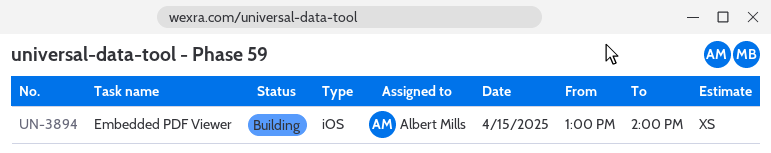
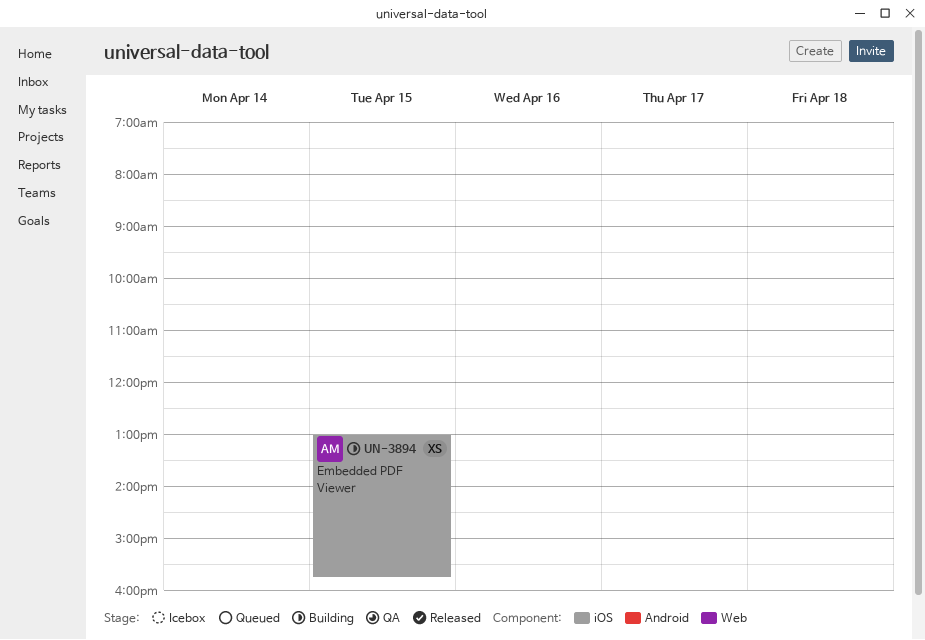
UN-3894, ends: 14:00 -> 15:45

